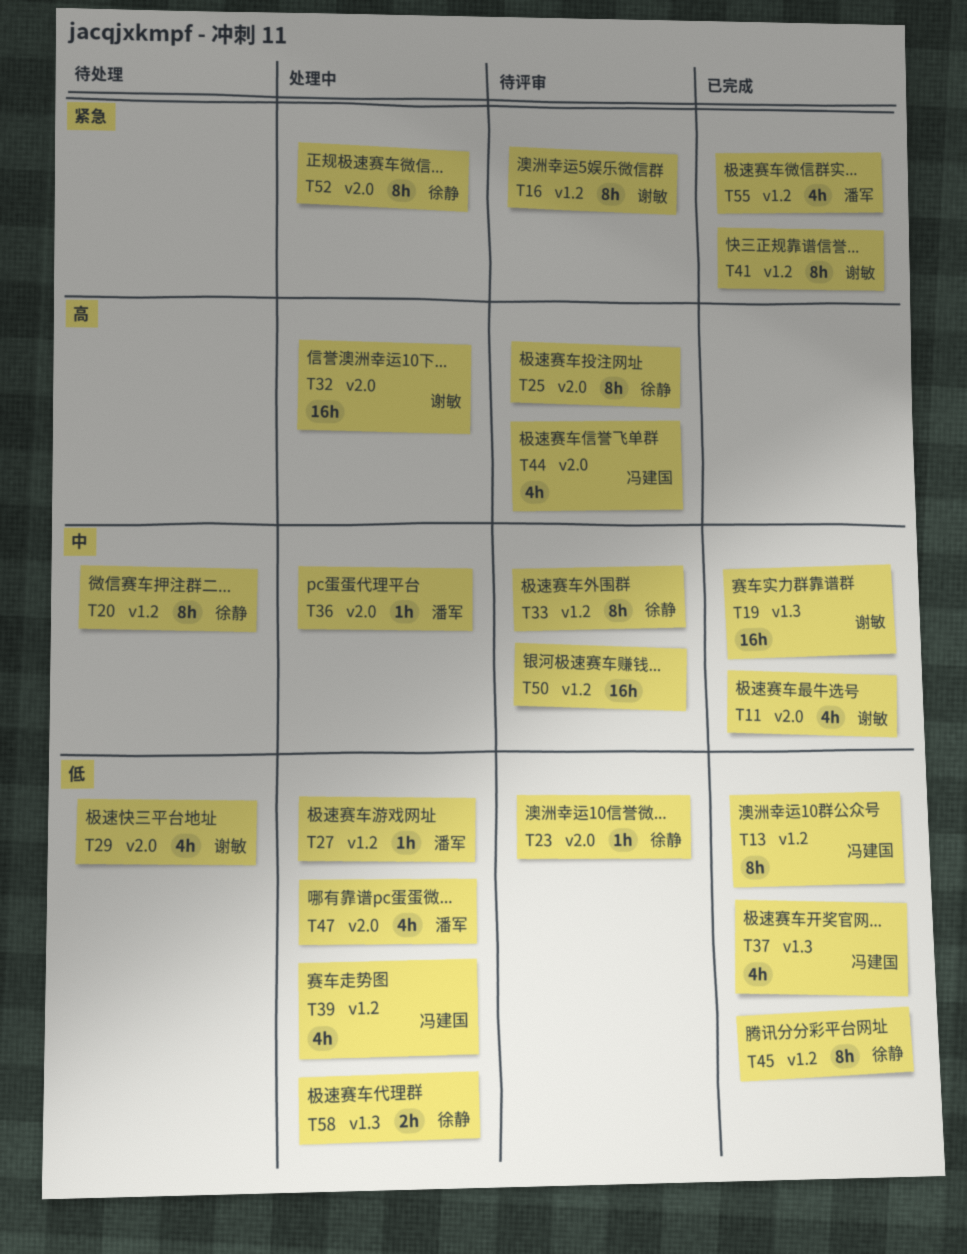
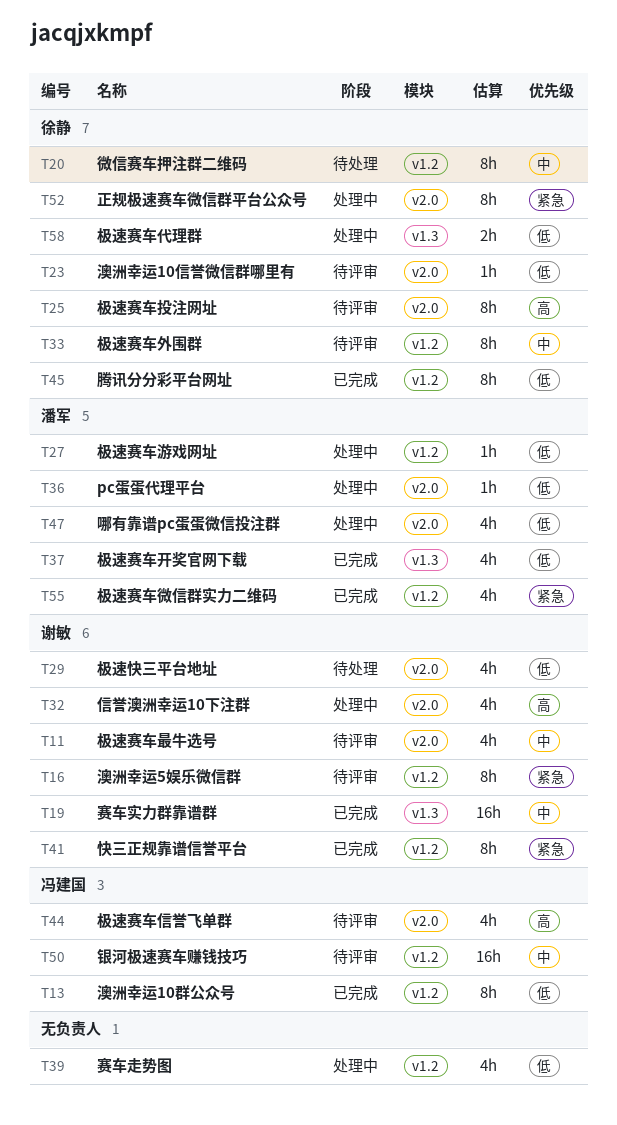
T11, status: 已完成 -> 待评审
T32, estimate: 16h -> 4h
T36, priority: 中 -> 低
T37, owner: 冯建国 -> 潘军
T39, owner: 冯建国 -> none
T50, owner: none -> 冯建国

